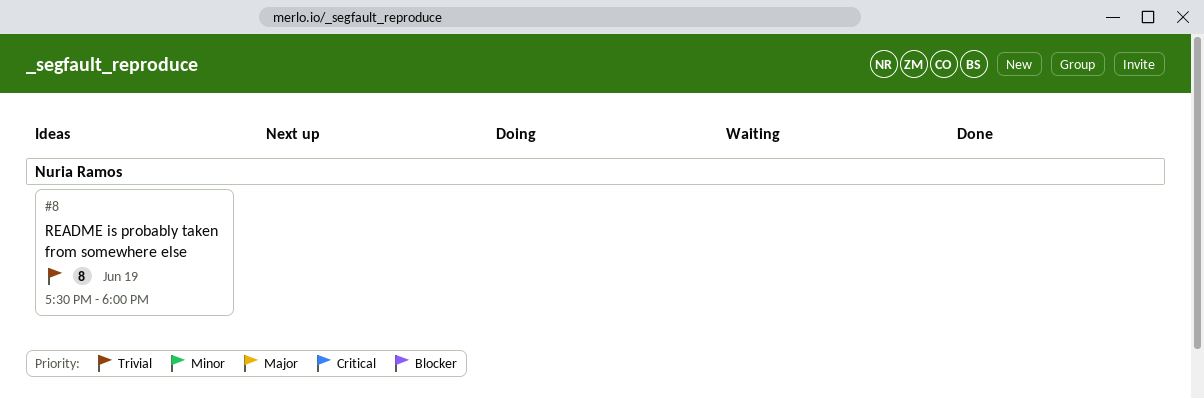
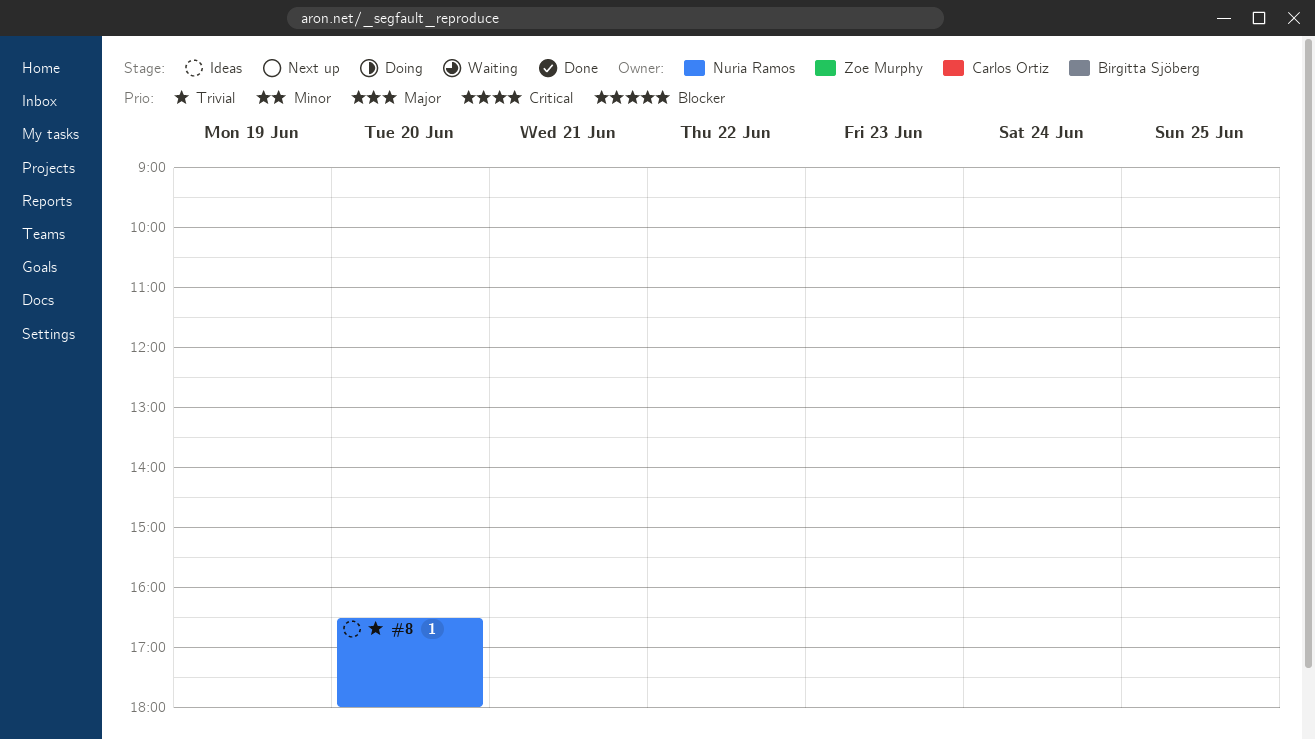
#8, estimate: 8 -> 1
#8, day: Jun 19 -> Jun 20
#8, begins: 17:30 -> 16:30

